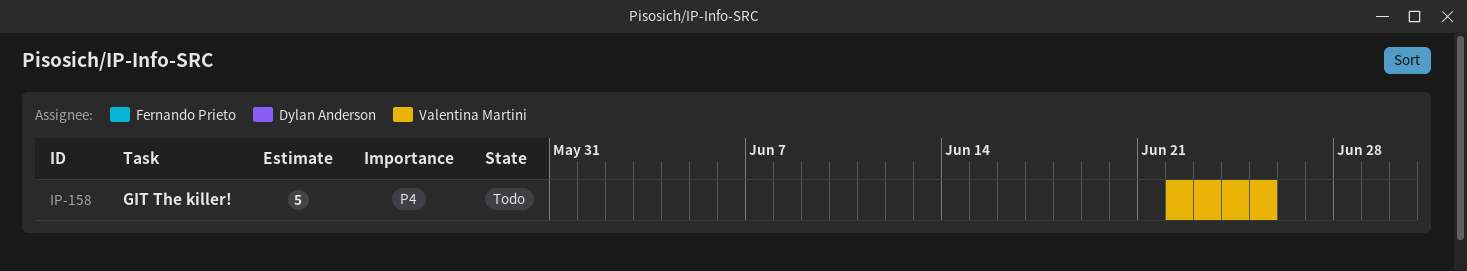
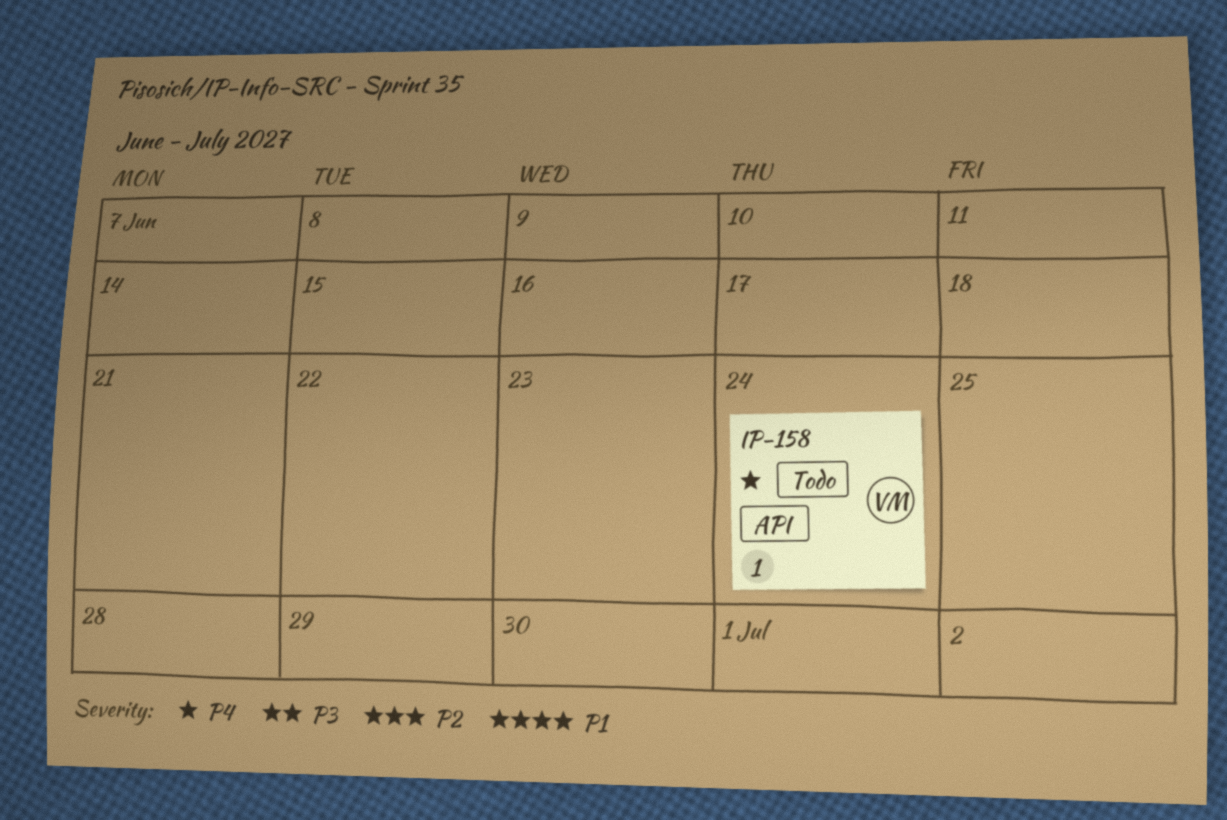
IP-158, estimate: 5 -> 1
IP-158, due: Jun 25 -> Jun 24

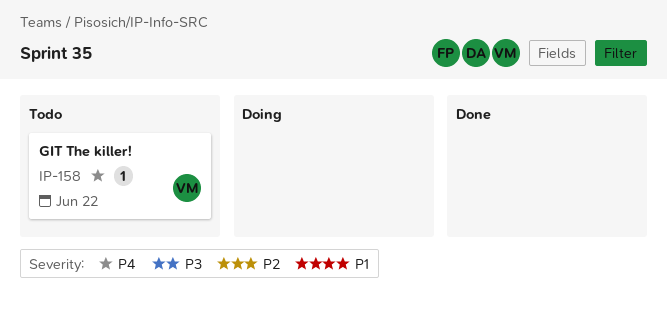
IP-158, due: Jun 24 -> Jun 22

